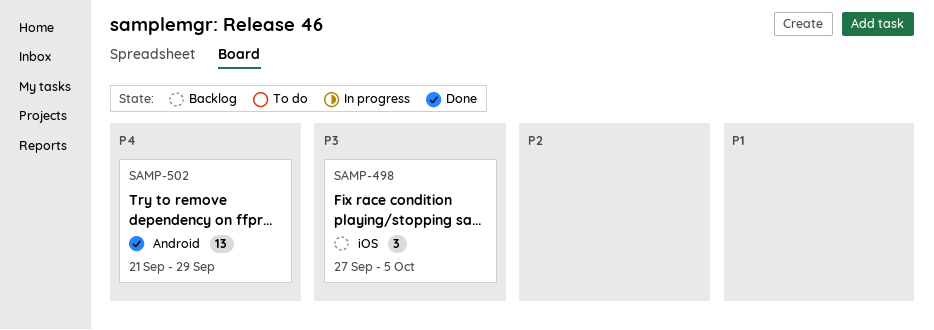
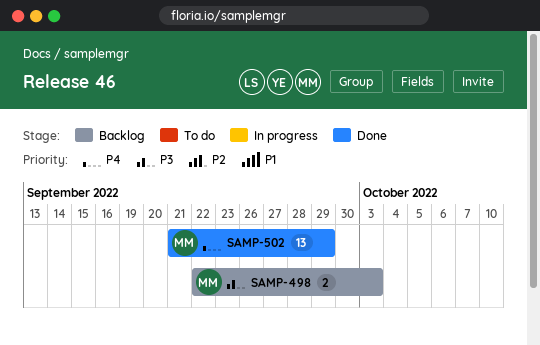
SAMP-498, estimate: 3 -> 2
SAMP-498, start: Sep 27 -> Sep 22
SAMP-498, due: Oct 5 -> Oct 3

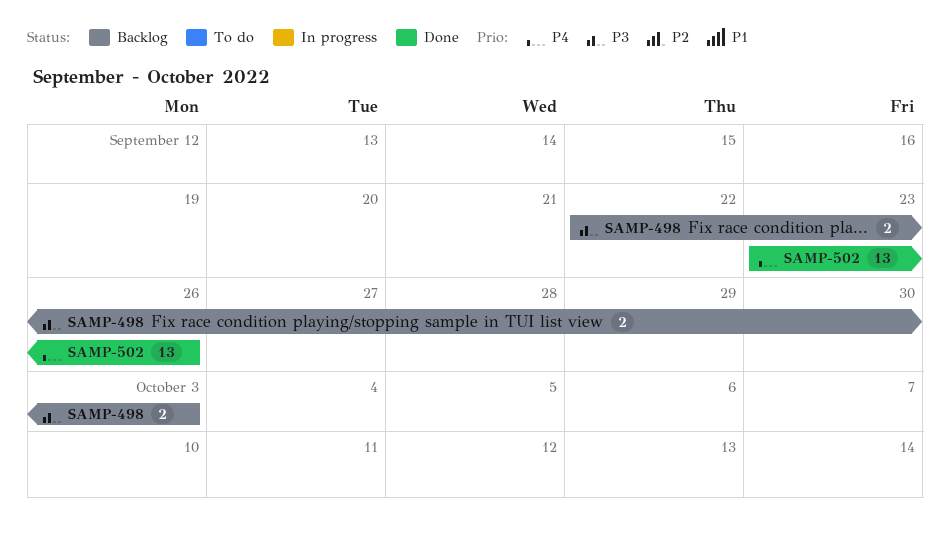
SAMP-502, start: Sep 21 -> Sep 23
SAMP-502, due: Sep 29 -> Sep 26

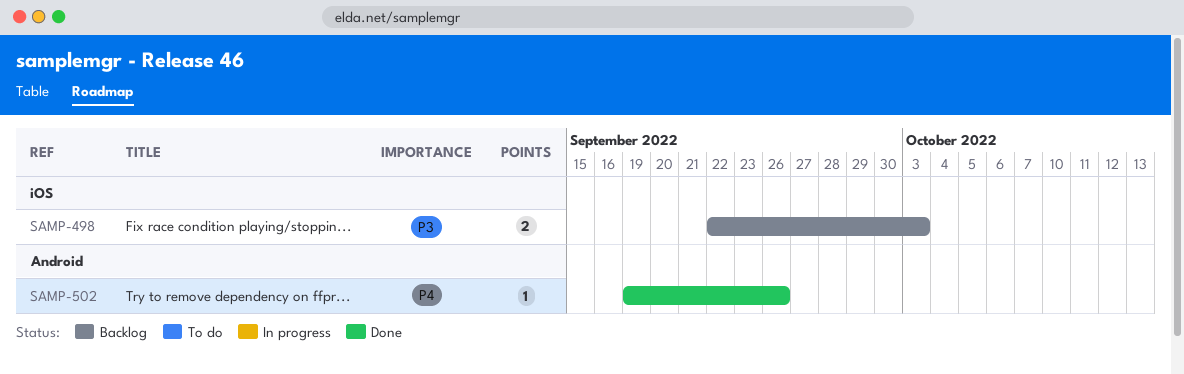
SAMP-502, estimate: 13 -> 1
SAMP-502, start: Sep 23 -> Sep 19

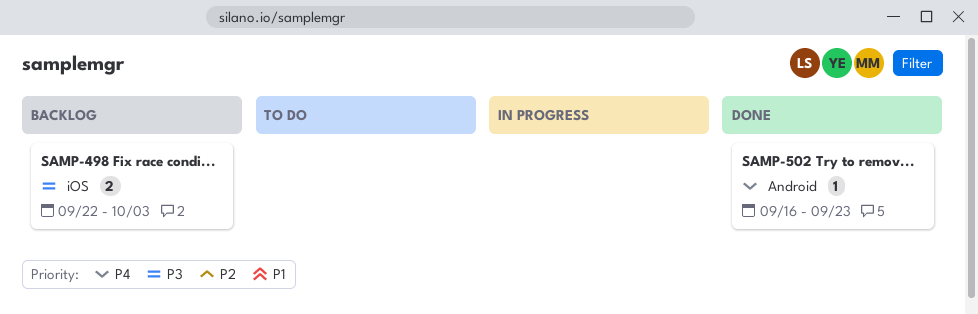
SAMP-502, start: Sep 19 -> Sep 16
SAMP-502, due: Sep 26 -> Sep 23

